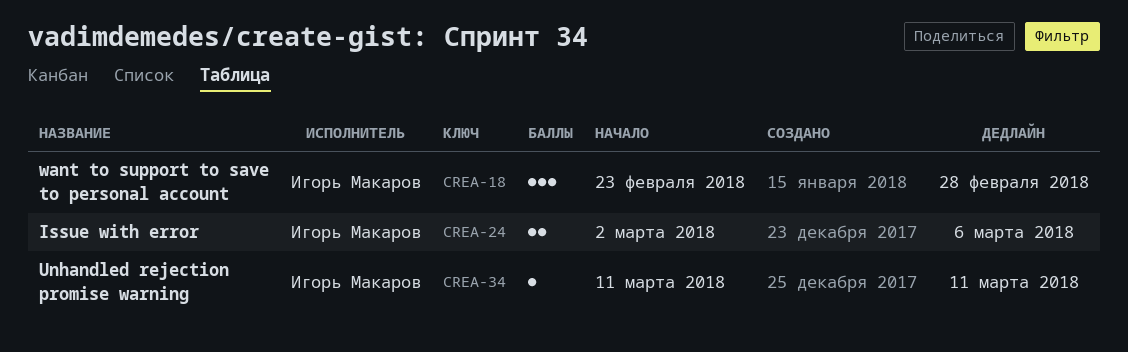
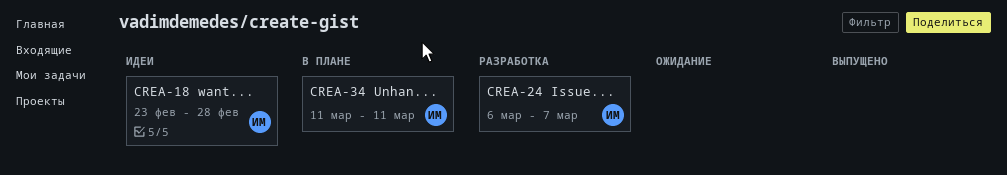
CREA-24, start: Mar 2 -> Mar 6
CREA-24, due: Mar 6 -> Mar 7

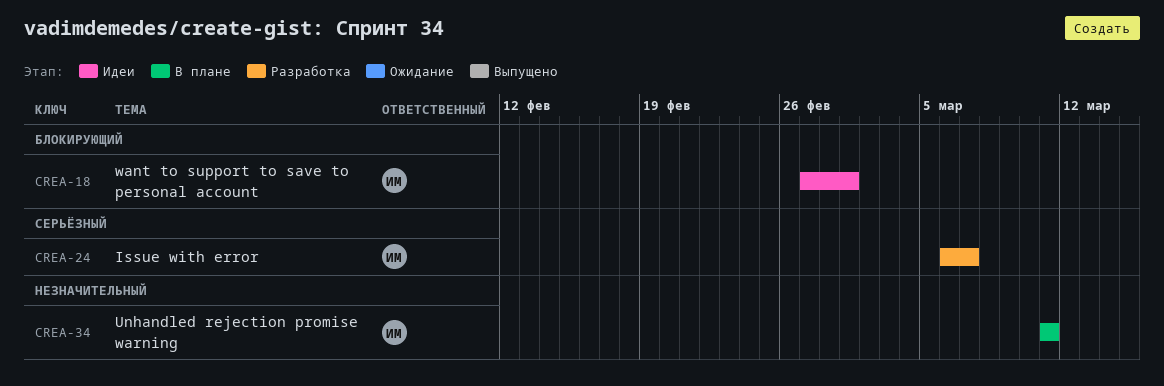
CREA-18, start: Feb 23 -> Feb 27
CREA-18, due: Feb 28 -> Mar 1

